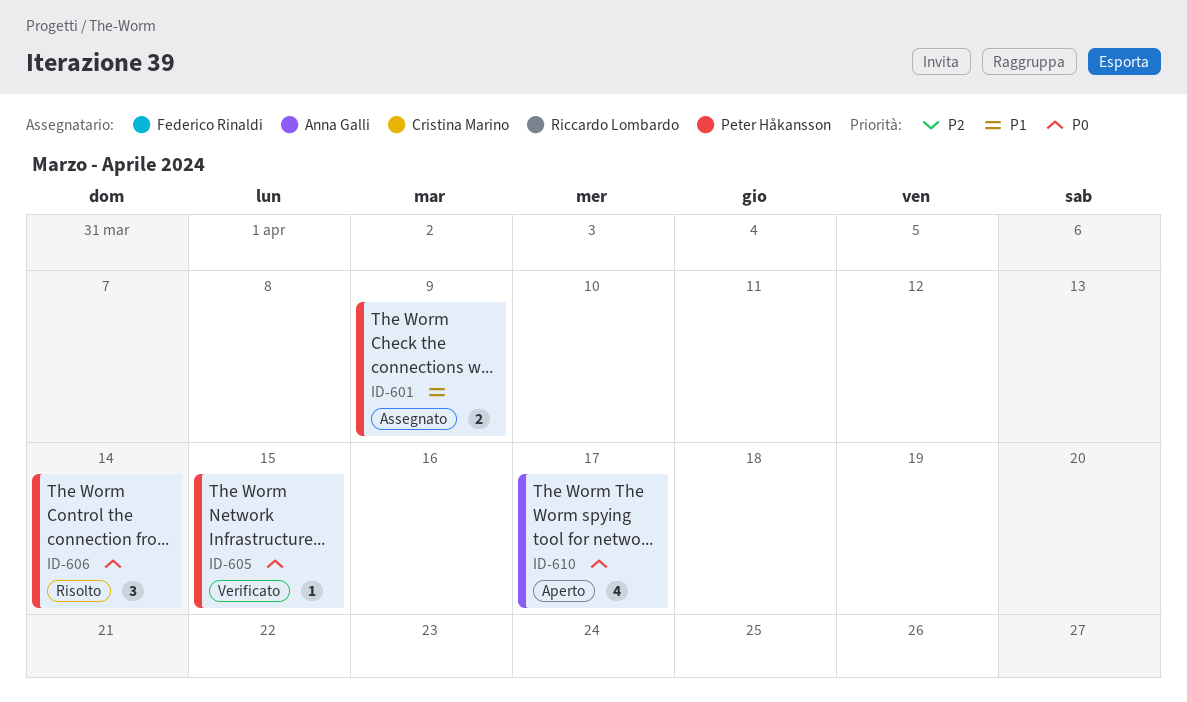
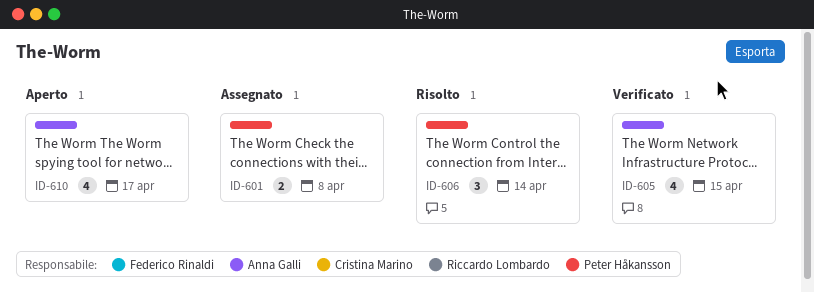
ID-601, due: Apr 9 -> Apr 8
ID-605, owner: Peter Håkansson -> Anna Galli
ID-605, estimate: 1 -> 4

